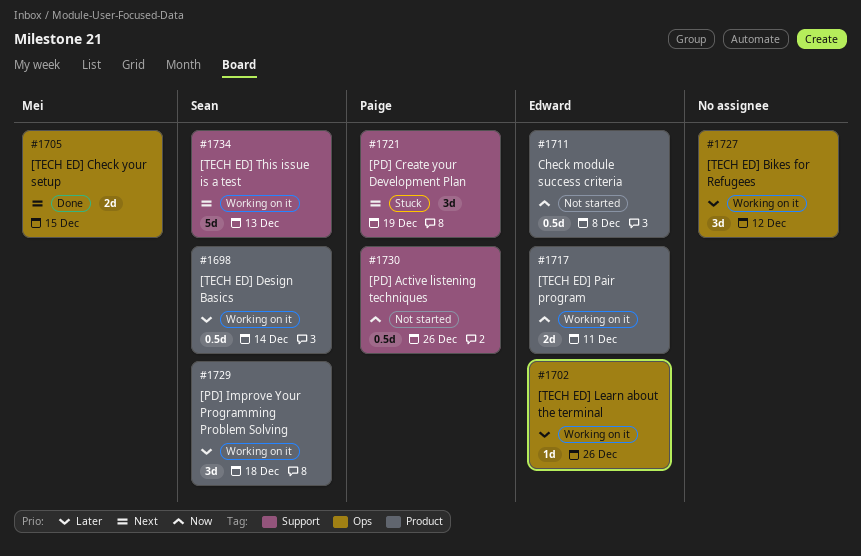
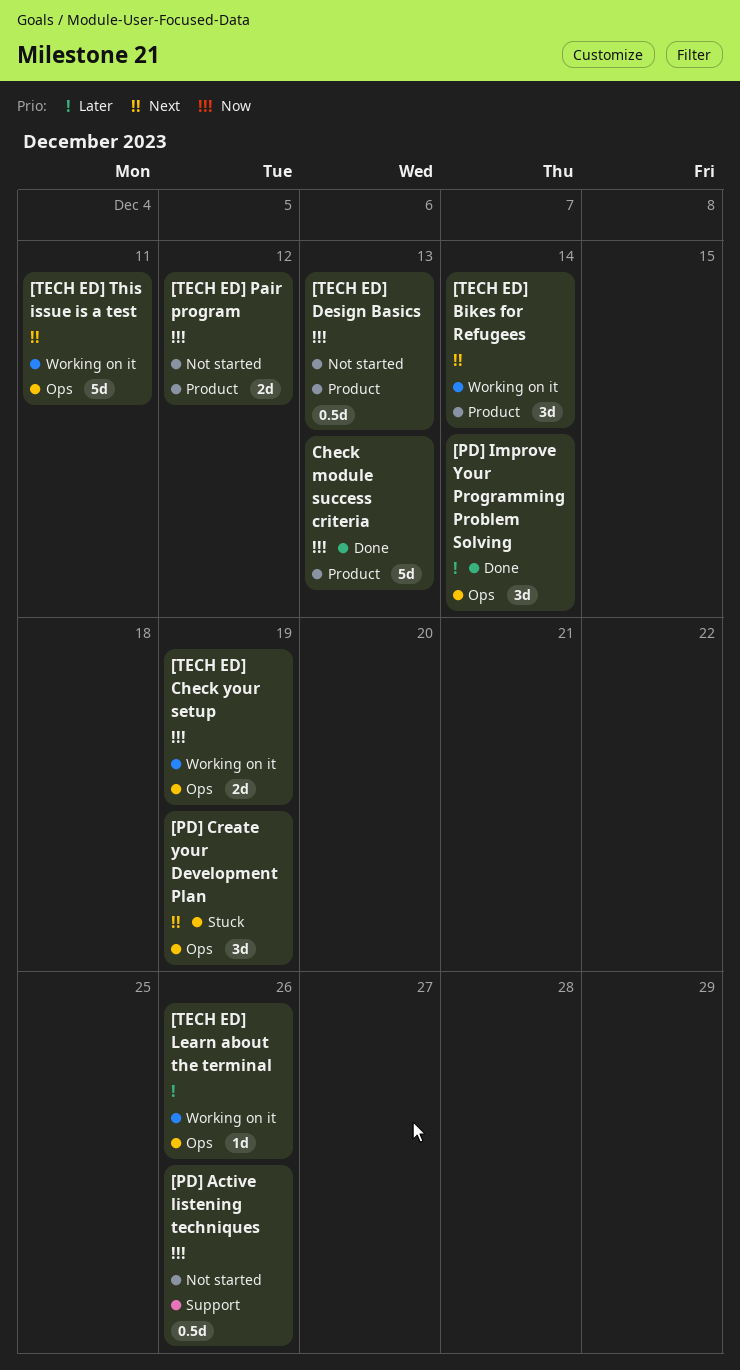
[PD] Create your Development Plan, label: Support -> Ops
[PD] Improve Your Programming Problem Solving, status: Working on it -> Done
[PD] Improve Your Programming Problem Solving, label: Product -> Ops
[PD] Improve Your Programming Problem Solving, due: Dec 18 -> Dec 14
[TECH ED] Bikes for Refugees, priority: Later -> Next
[TECH ED] Bikes for Refugees, label: Ops -> Product
[TECH ED] Bikes for Refugees, due: Dec 12 -> Dec 14
[TECH ED] Check your setup, status: Done -> Working on it
[TECH ED] Check your setup, priority: Next -> Now
[TECH ED] Check your setup, due: Dec 15 -> Dec 19
[TECH ED] Design Basics, status: Working on it -> Not started
[TECH ED] Design Basics, priority: Later -> Now
[TECH ED] Design Basics, due: Dec 14 -> Dec 13
[TECH ED] Pair program, status: Working on it -> Not started
[TECH ED] Pair program, due: Dec 11 -> Dec 12
[TECH ED] This issue is a test, label: Support -> Ops
[TECH ED] This issue is a test, due: Dec 13 -> Dec 11
Check module success criteria, status: Not started -> Done
Check module success criteria, estimate: 0.5d -> 5d
Check module success criteria, due: Dec 8 -> Dec 13

